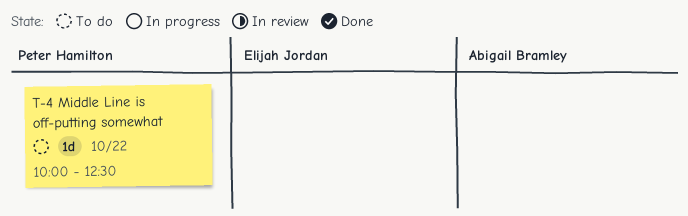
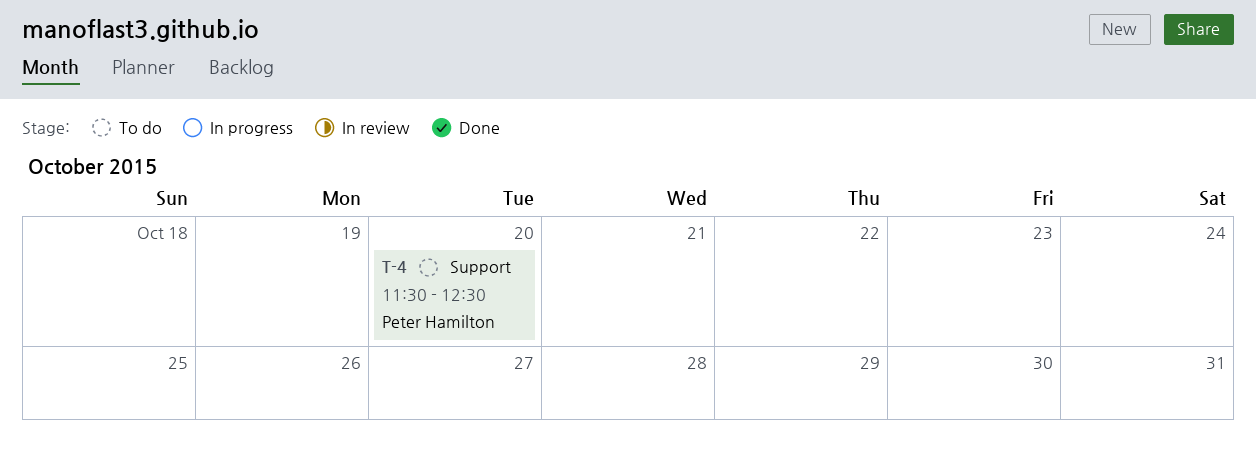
T-4, day: Oct 22 -> Oct 20
T-4, begins: 10:00 -> 11:30

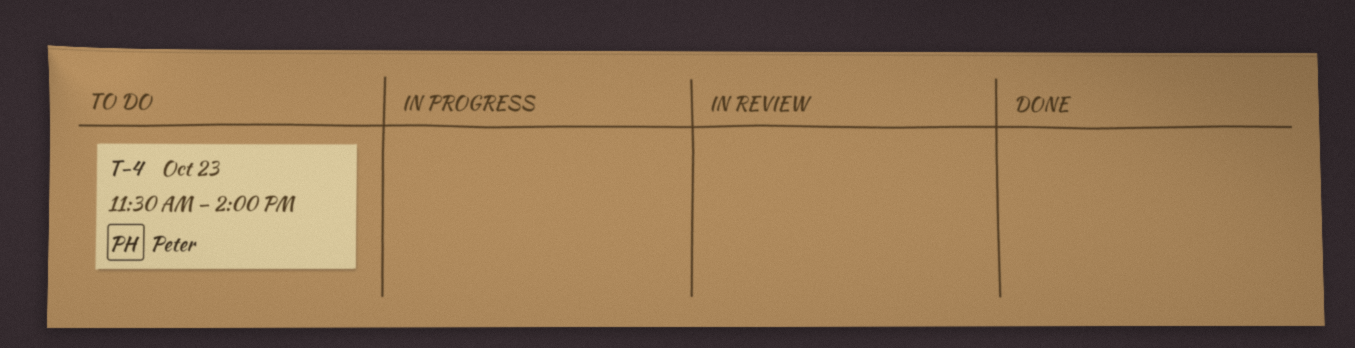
T-4, day: Oct 20 -> Oct 23
T-4, ends: 12:30 -> 14:00

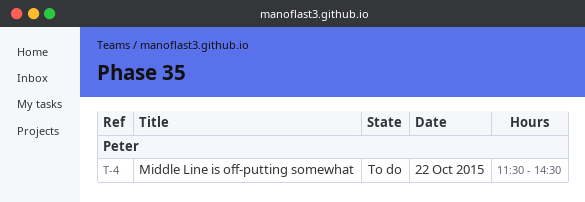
T-4, day: Oct 23 -> Oct 22
T-4, ends: 14:00 -> 14:30

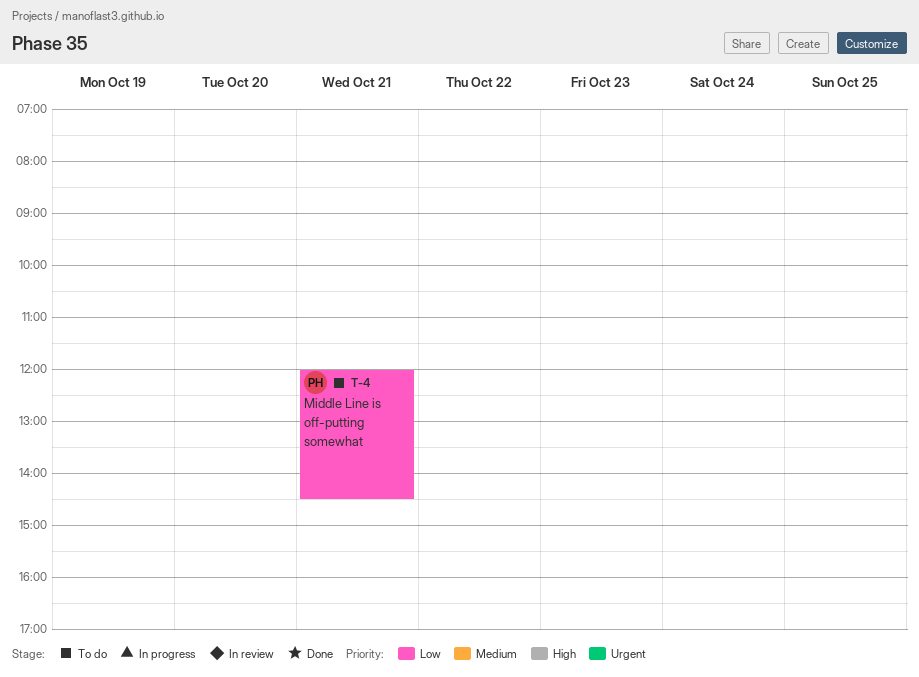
T-4, day: Oct 22 -> Oct 21
T-4, begins: 11:30 -> 12:00

